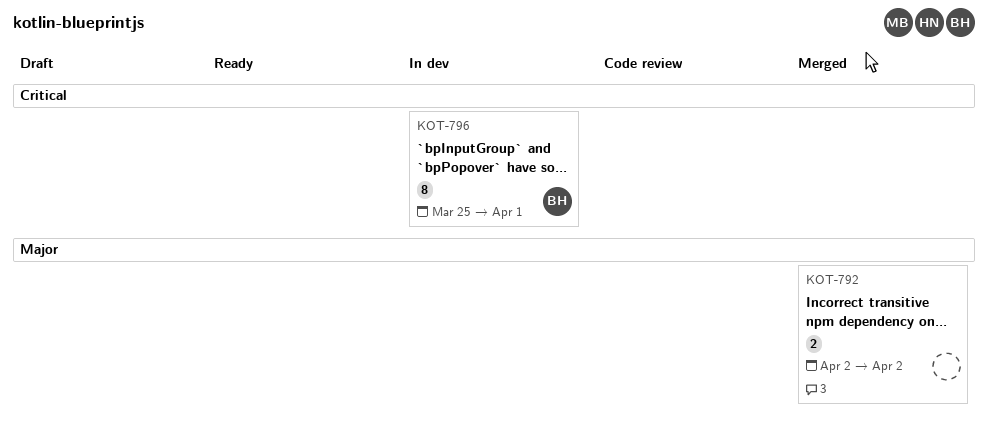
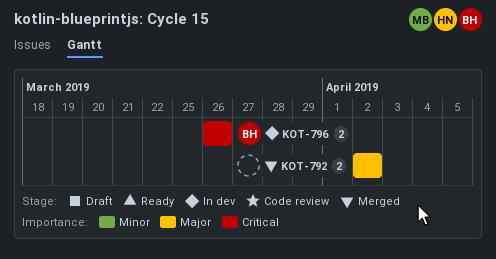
KOT-796, estimate: 8 -> 2
KOT-796, start: Mar 25 -> Mar 26
KOT-796, due: Apr 1 -> Mar 26

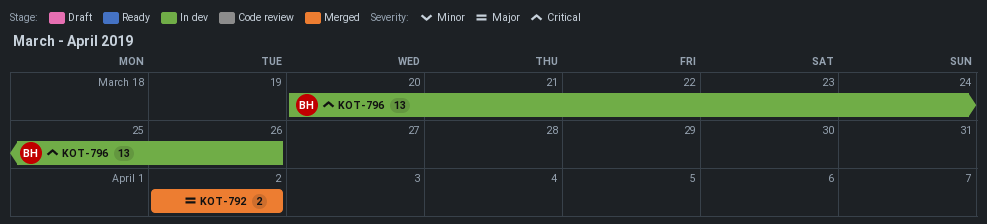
KOT-796, estimate: 2 -> 13
KOT-796, start: Mar 26 -> Mar 20

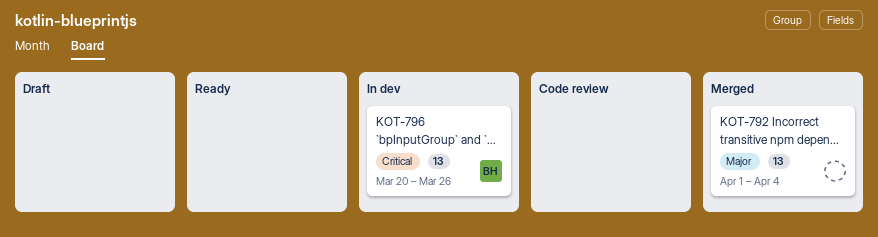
KOT-792, estimate: 2 -> 13
KOT-792, start: Apr 2 -> Apr 1
KOT-792, due: Apr 2 -> Apr 4

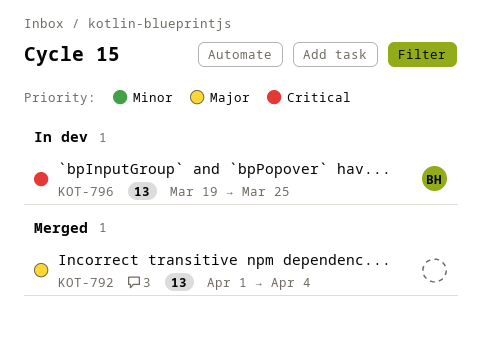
KOT-796, start: Mar 20 -> Mar 19
KOT-796, due: Mar 26 -> Mar 25

